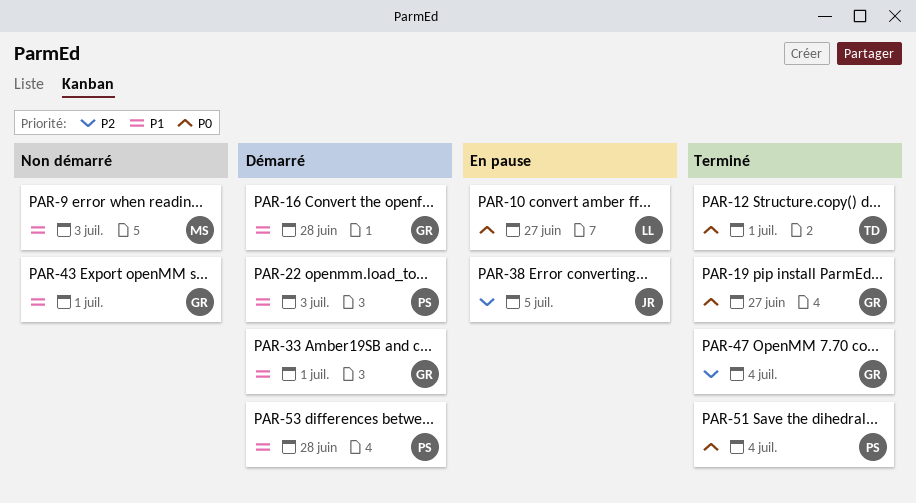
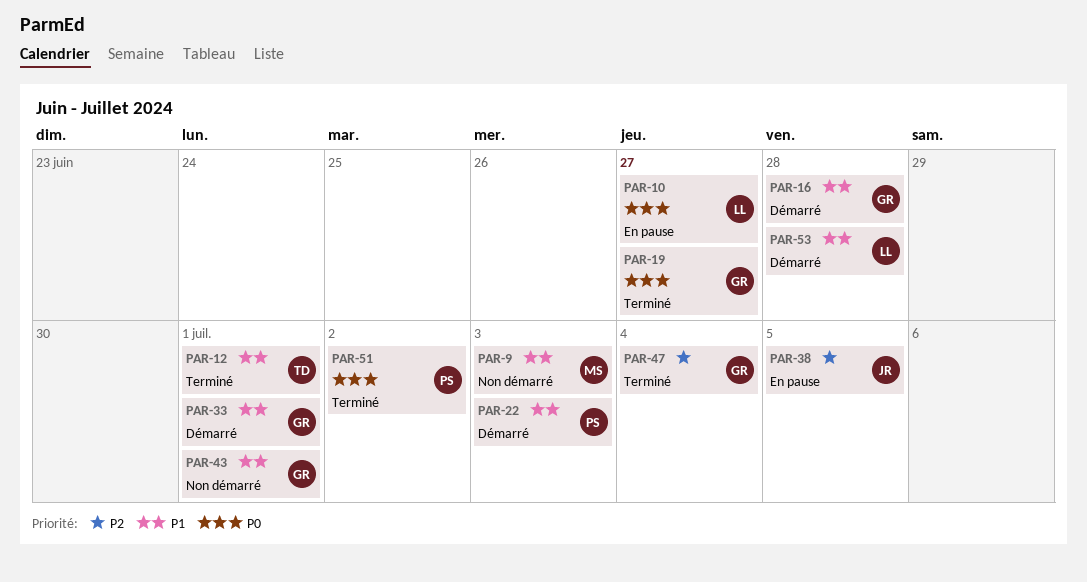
PAR-12, priority: P0 -> P1
PAR-51, due: Jul 4 -> Jul 2
PAR-53, owner: PS -> LL

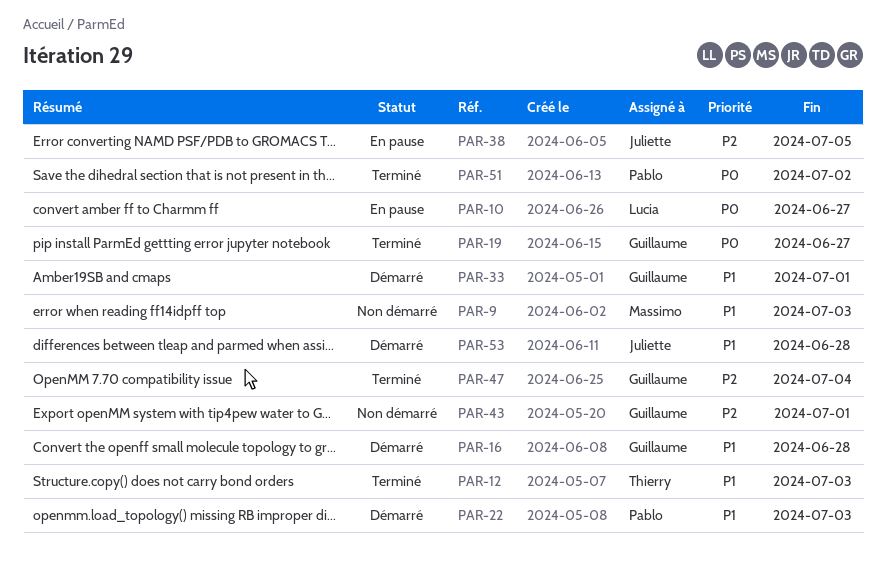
PAR-12, due: Jul 1 -> Jul 3
PAR-43, priority: P1 -> P2
PAR-53, owner: Lucia -> Juliette

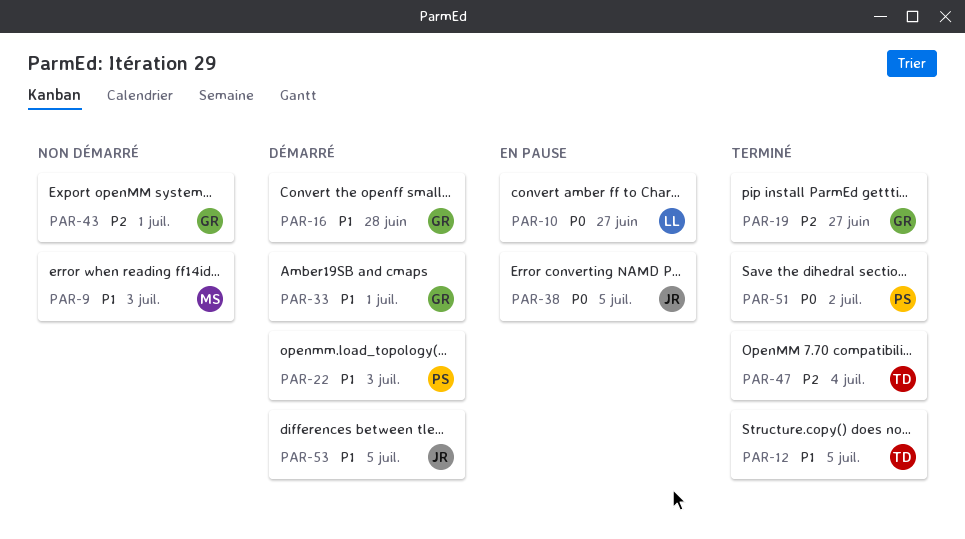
PAR-12, due: Jul 3 -> Jul 5
PAR-19, priority: P0 -> P2
PAR-38, priority: P2 -> P0
PAR-47, owner: Guillaume -> Thierry
PAR-53, due: Jun 28 -> Jul 5

